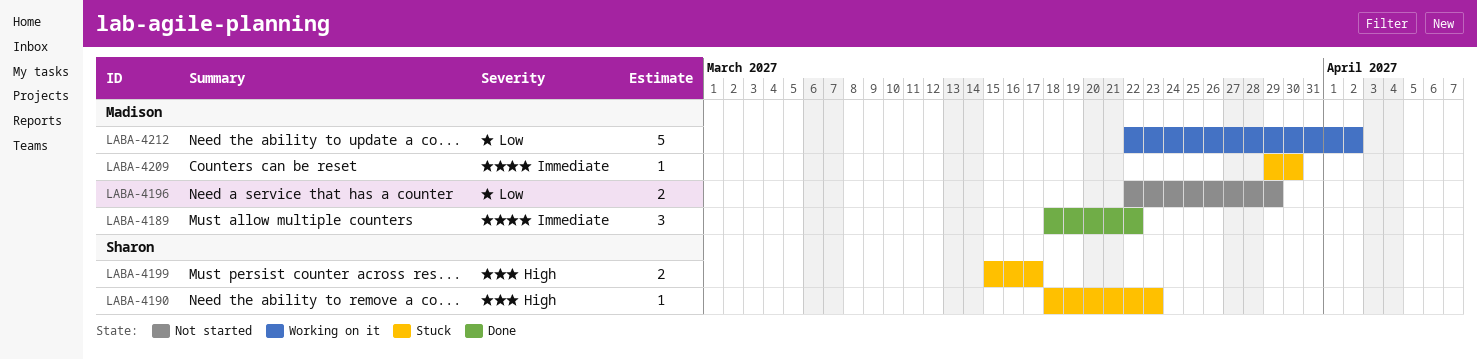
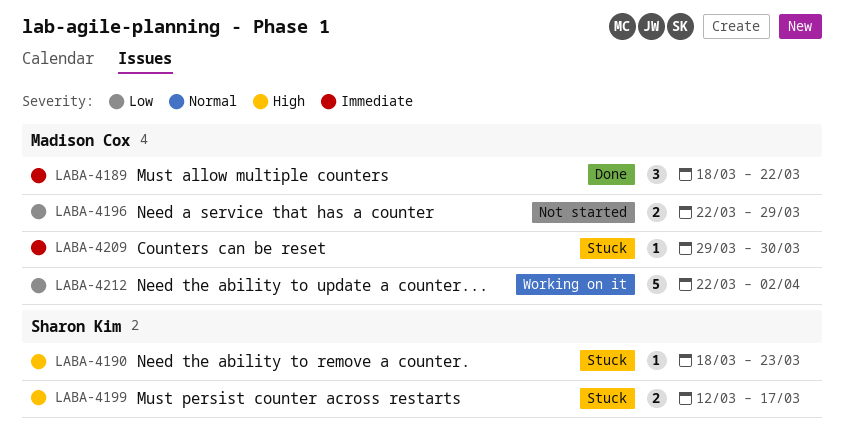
LABA-4199, start: Mar 15 -> Mar 12

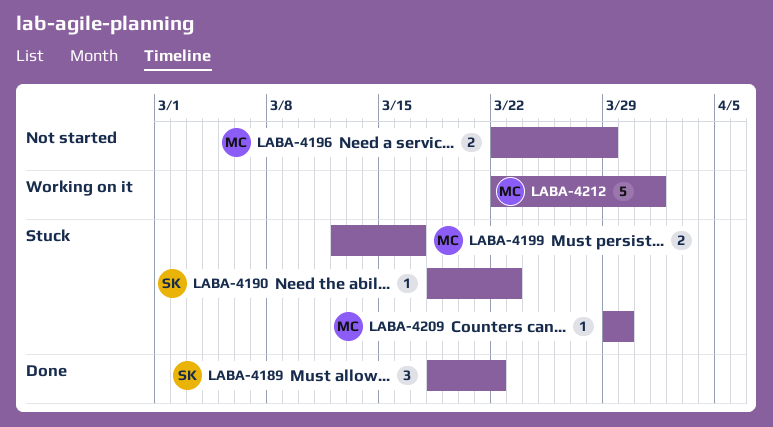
LABA-4189, owner: Madison Cox -> Sharon Kim
LABA-4199, owner: Sharon Kim -> Madison Cox
LABA-4212, due: Apr 2 -> Apr 1

